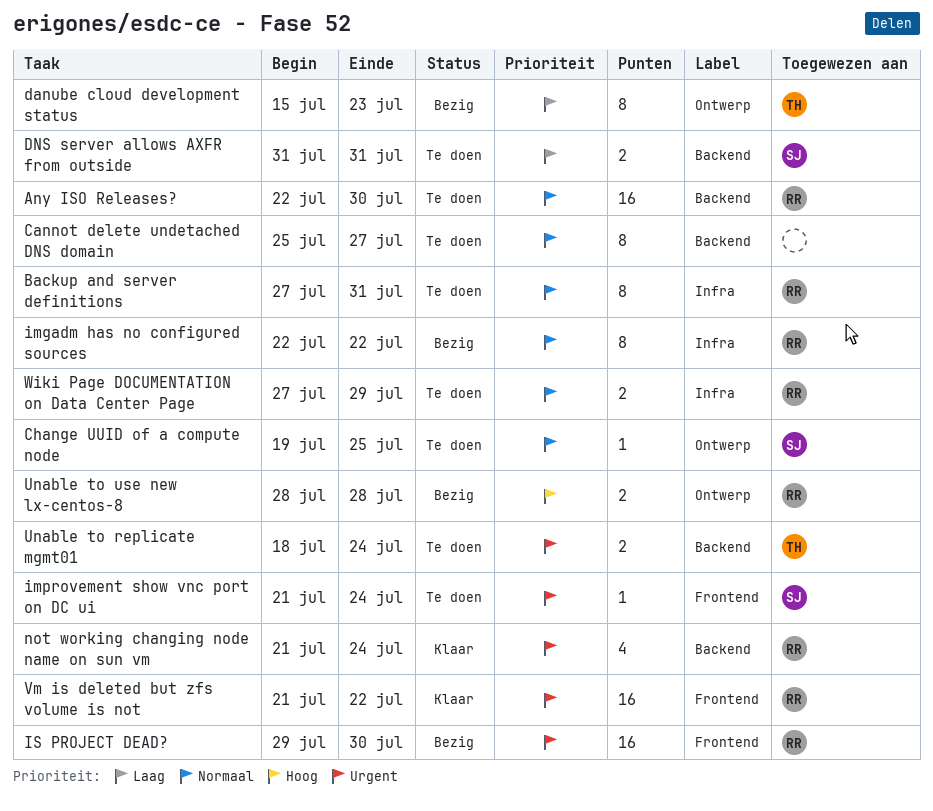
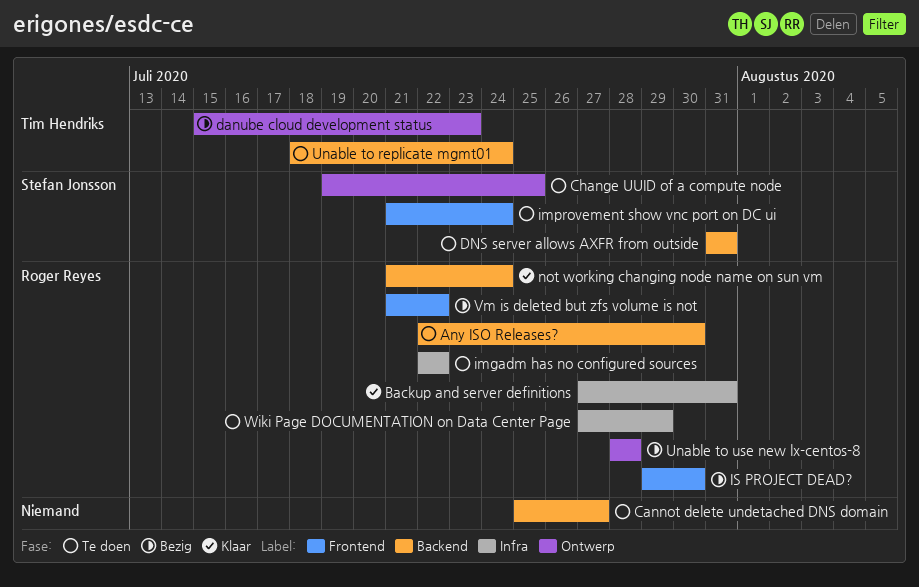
Backup and server definitions, status: Te doen -> Klaar
imgadm has no configured sources, status: Bezig -> Te doen
Vm is deleted but zfs volume is not, status: Klaar -> Bezig

